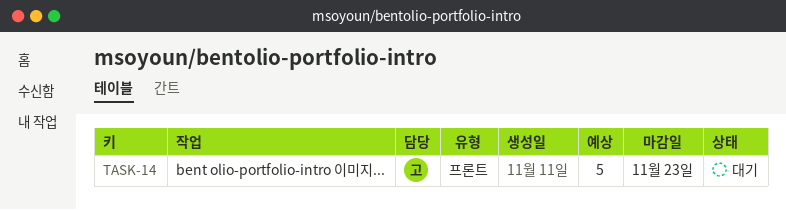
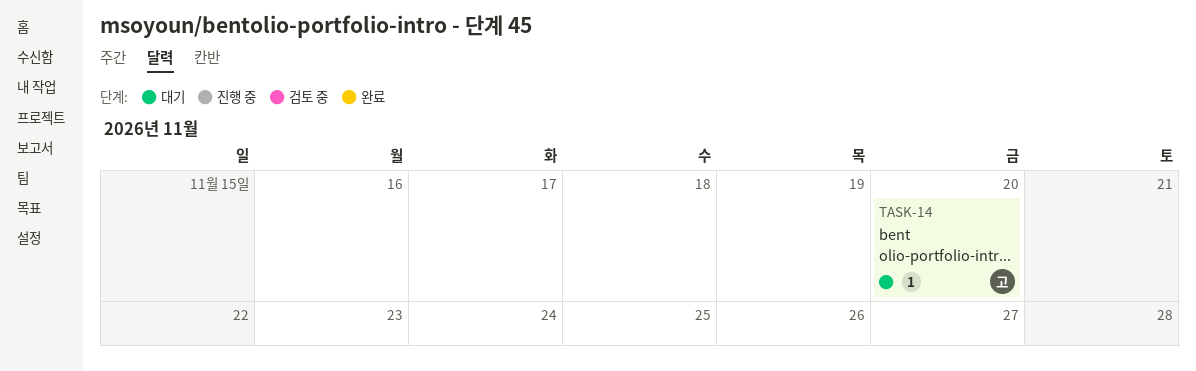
TASK-14, estimate: 5 -> 1
TASK-14, due: Nov 23 -> Nov 20

